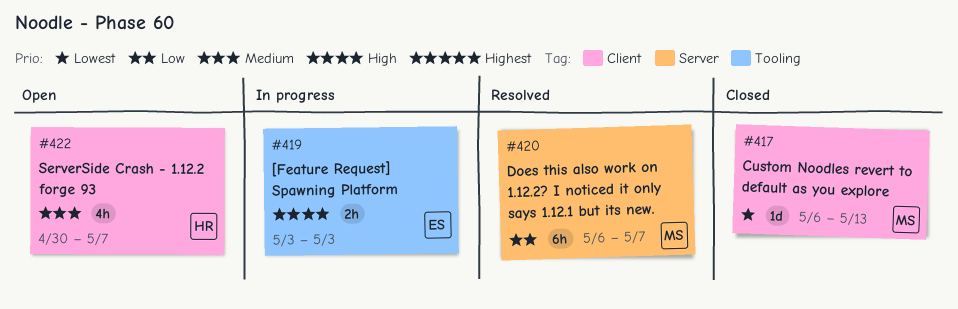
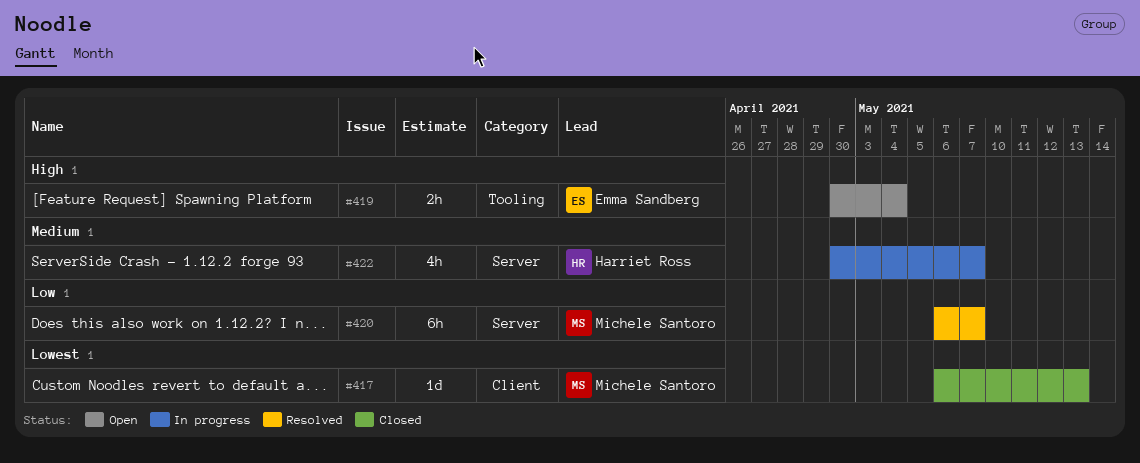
#419, status: In progress -> Open
#419, start: May 3 -> Apr 30
#419, due: May 3 -> May 4
#422, status: Open -> In progress
#422, label: Client -> Server

